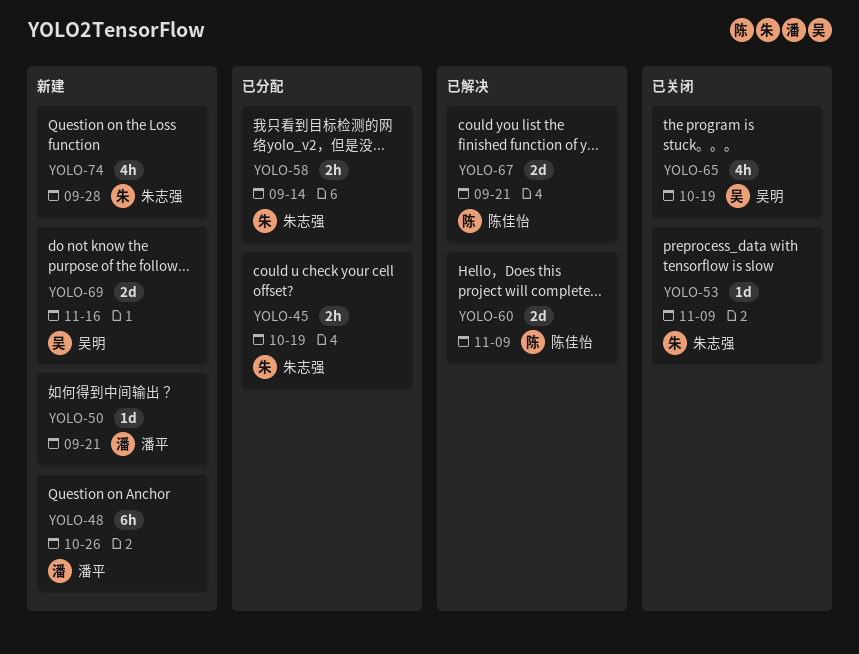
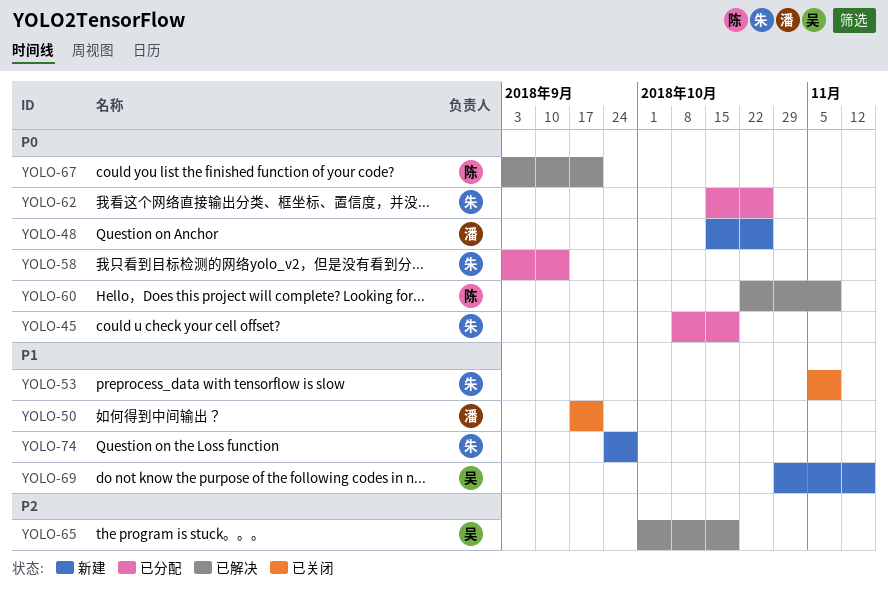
YOLO-50, status: 新建 -> 已关闭
YOLO-62: none -> present
YOLO-65, status: 已关闭 -> 已解决

